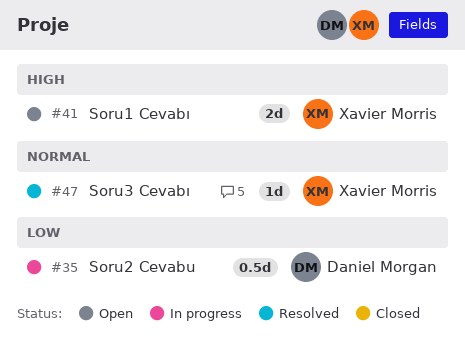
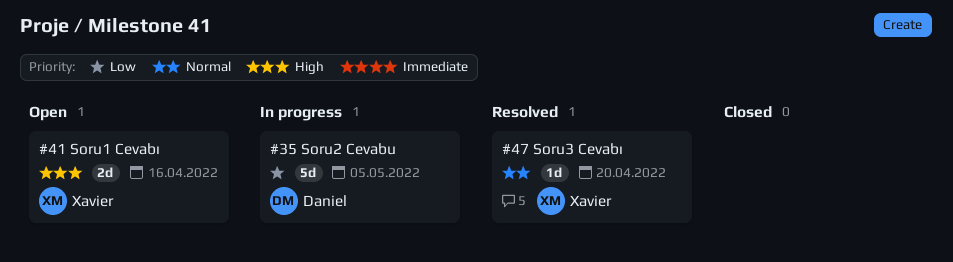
#35, estimate: 0.5d -> 5d

